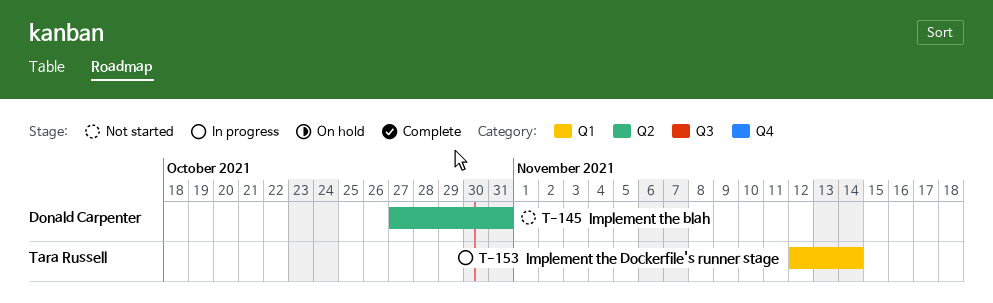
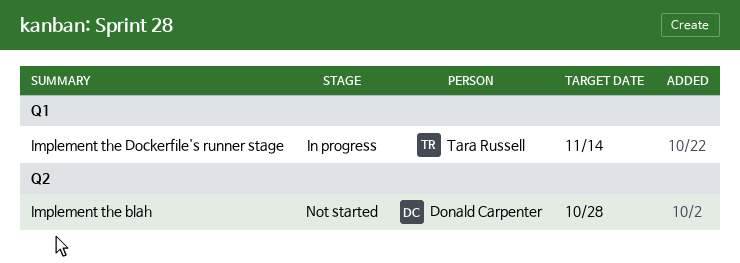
Implement the blah, due: Oct 31 -> Oct 28

